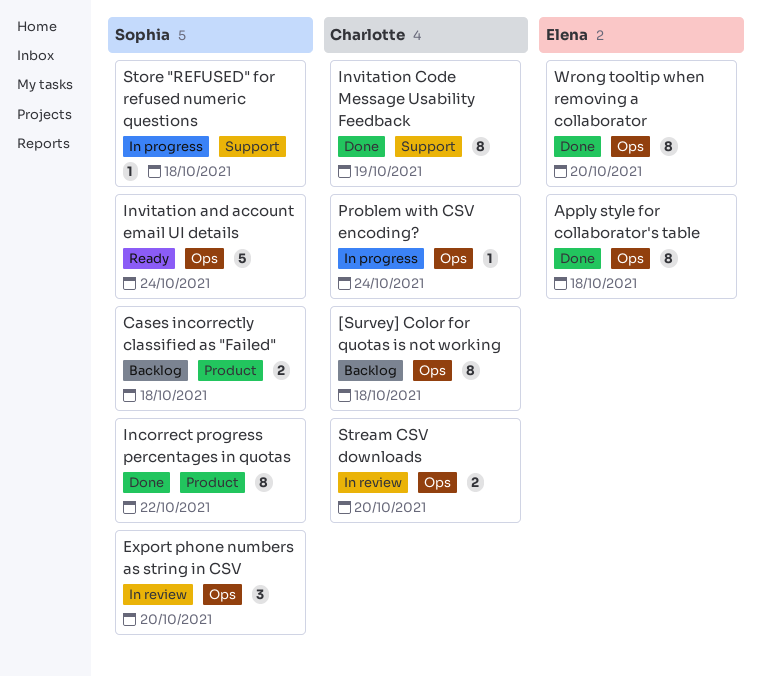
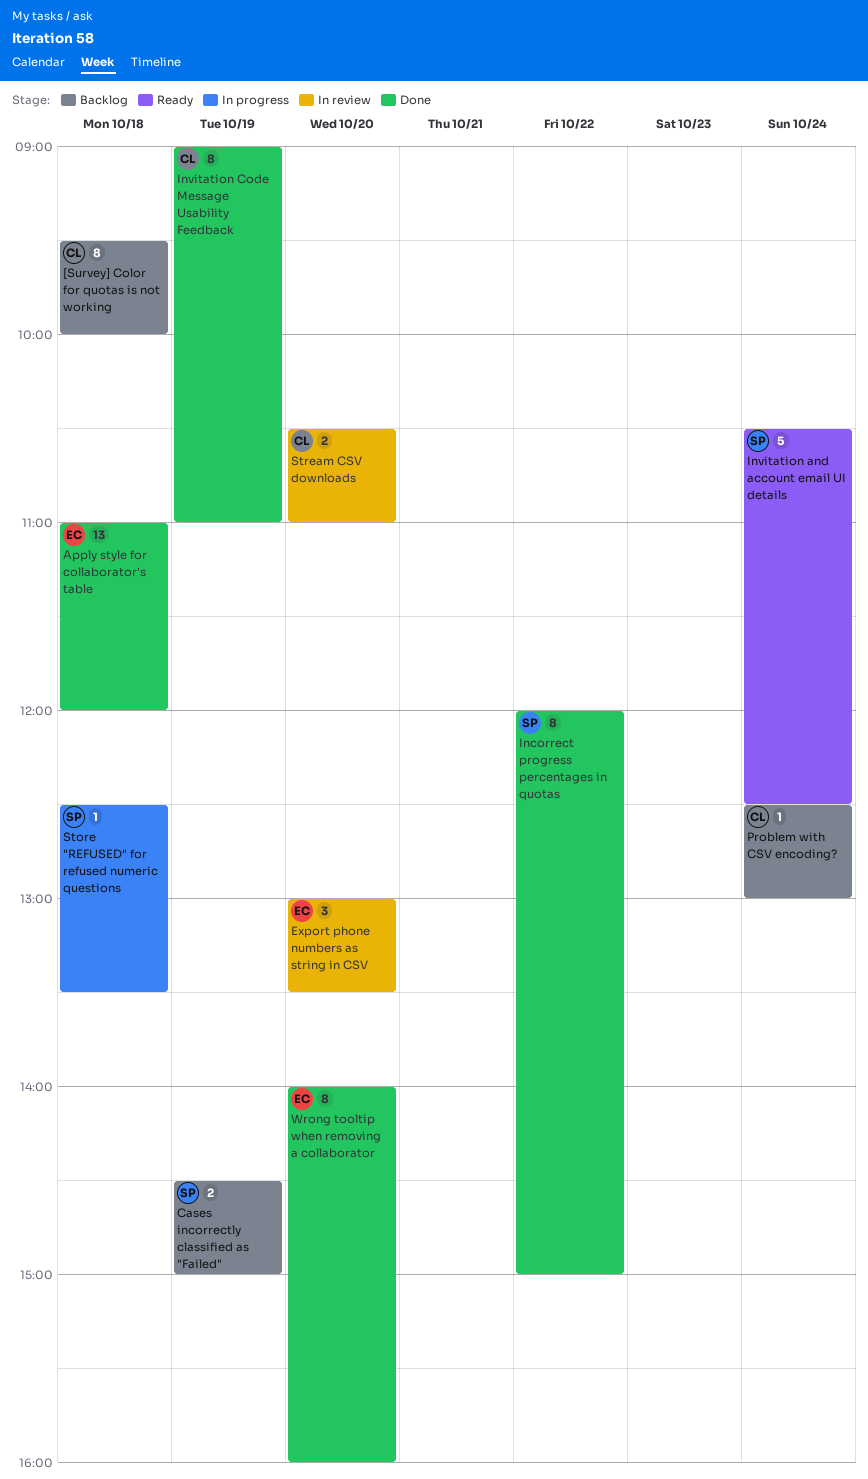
Apply style for collaborator's table, estimate: 8 -> 13
Cases incorrectly classified as "Failed", day: Oct 18 -> Oct 19
Export phone numbers as string in CSV, owner: Sophia -> Elena
Problem with CSV encoding?, status: In progress -> Backlog

